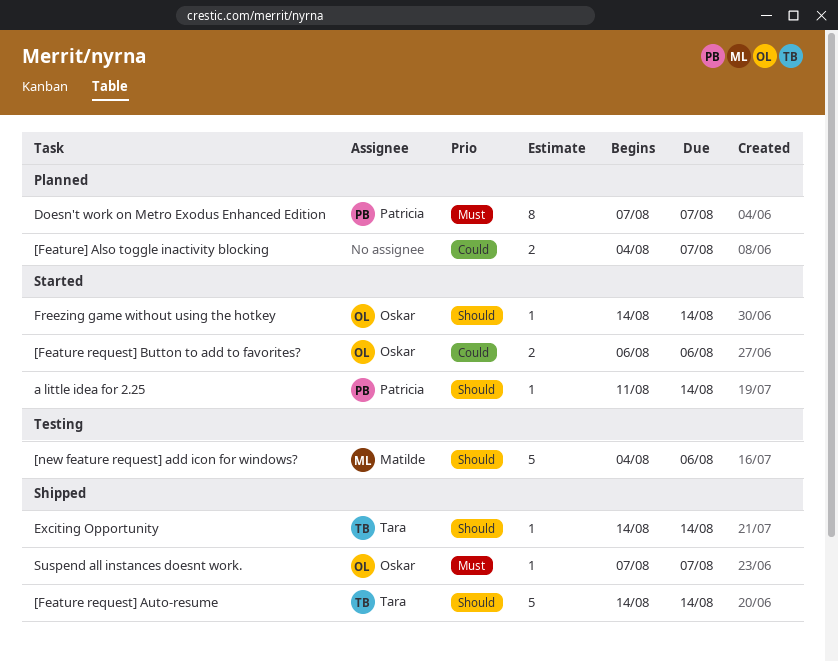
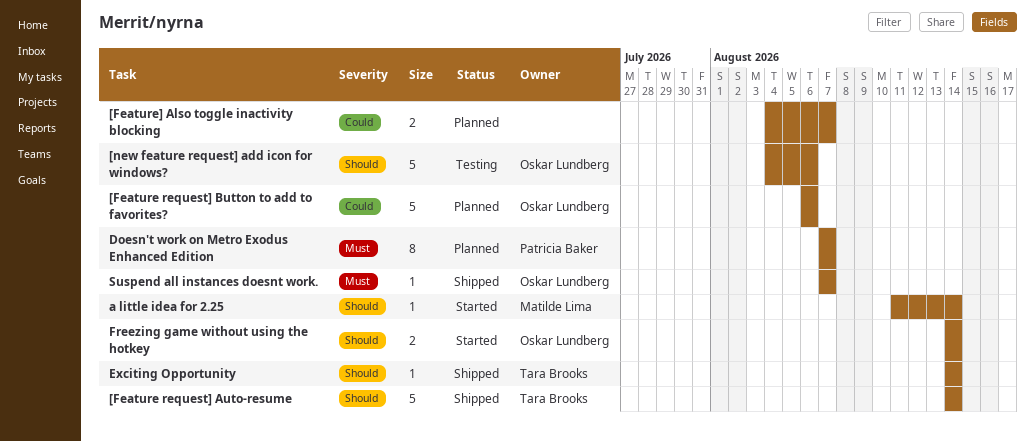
[Feature request] Button to add to favorites?, status: Started -> Planned
[Feature request] Button to add to favorites?, estimate: 2 -> 5
[new feature request] add icon for windows?, owner: Matilde Lima -> Oskar Lundberg
a little idea for 2.25, owner: Patricia Baker -> Matilde Lima
Freezing game without using the hotkey, estimate: 1 -> 2

